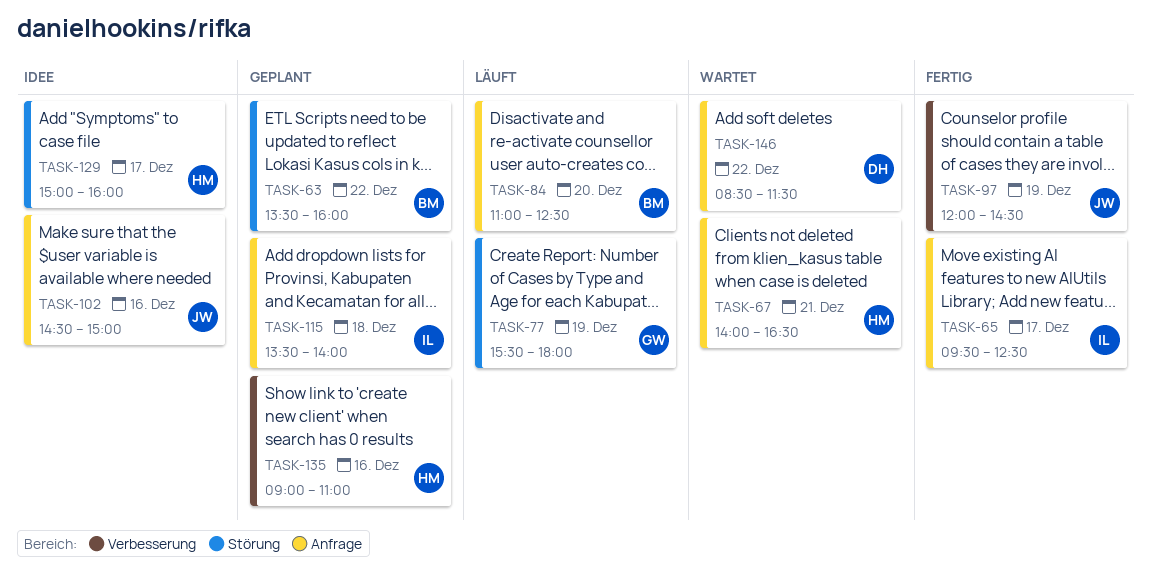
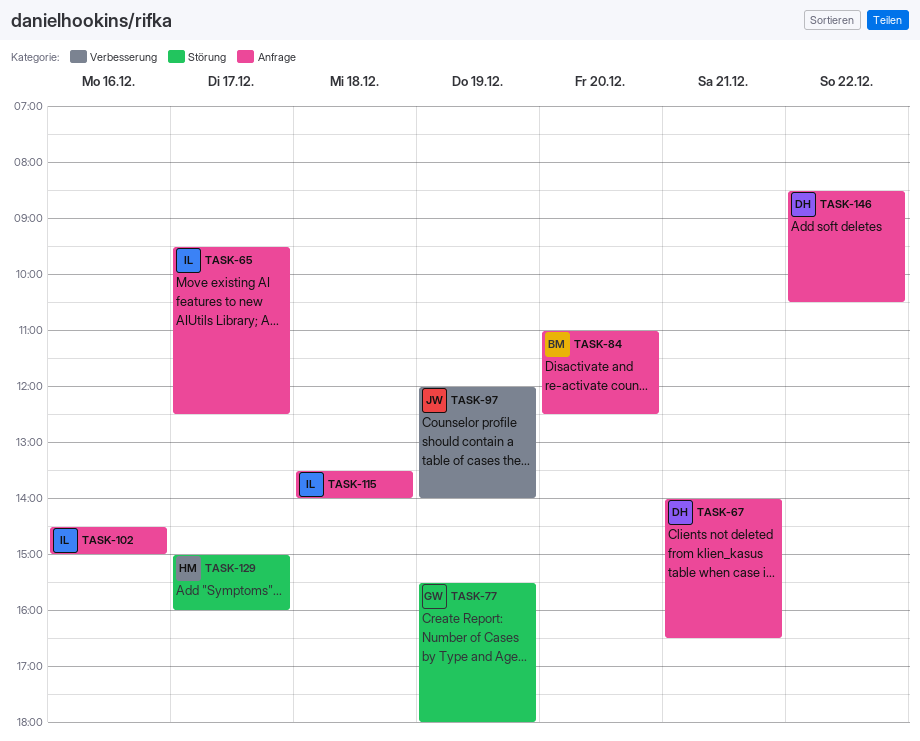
TASK-63: present -> none
TASK-67, owner: HM -> DH
TASK-97, ends: 14:30 -> 14:00
TASK-102, owner: JW -> IL
TASK-135: present -> none
TASK-146, ends: 11:30 -> 10:30

